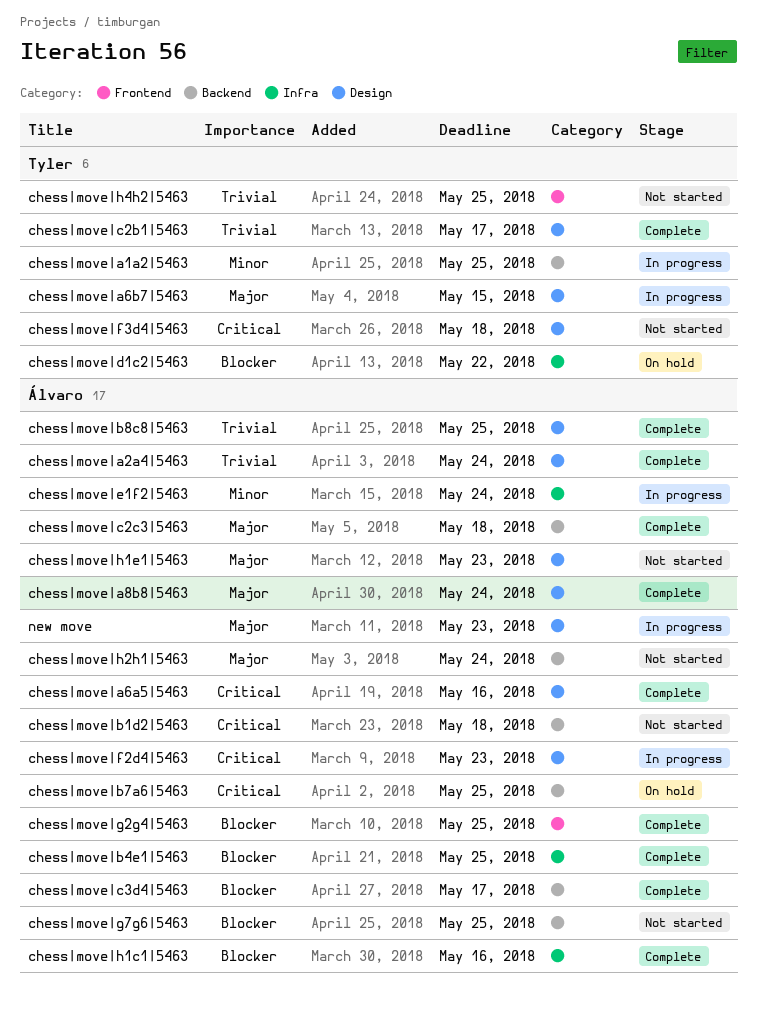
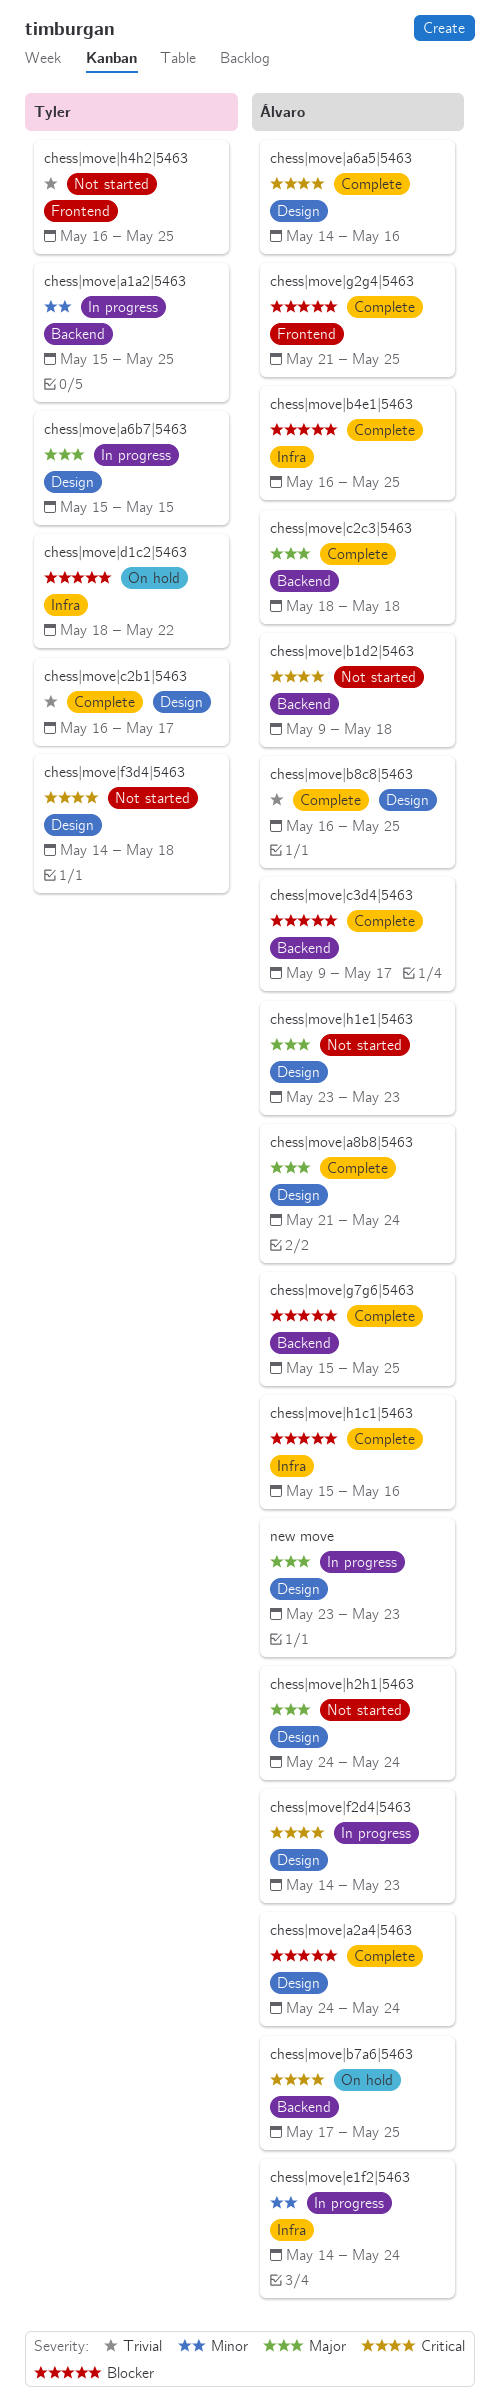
chess|move|a2a4|5463, priority: Trivial -> Blocker
chess|move|g7g6|5463, status: Not started -> Complete
chess|move|h2h1|5463, label: Backend -> Design

